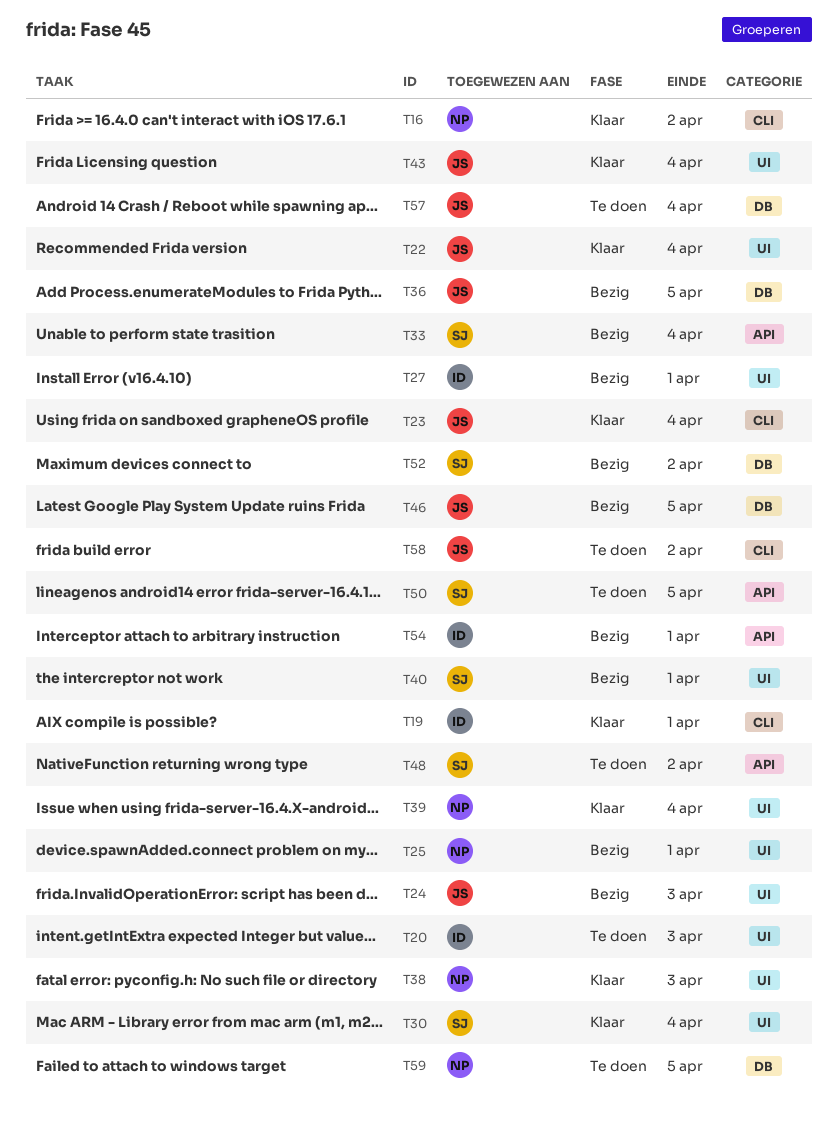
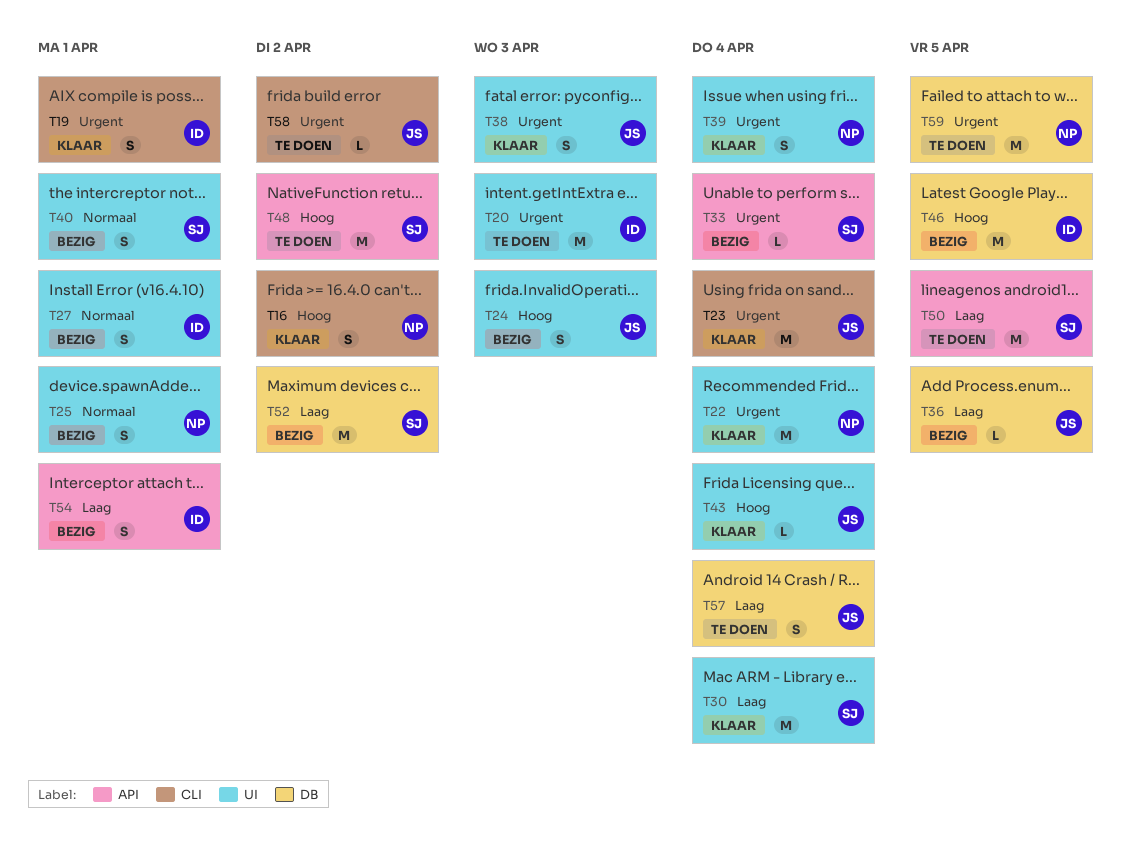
T22, owner: JS -> NP
T38, owner: NP -> JS
T46, owner: JS -> ID

